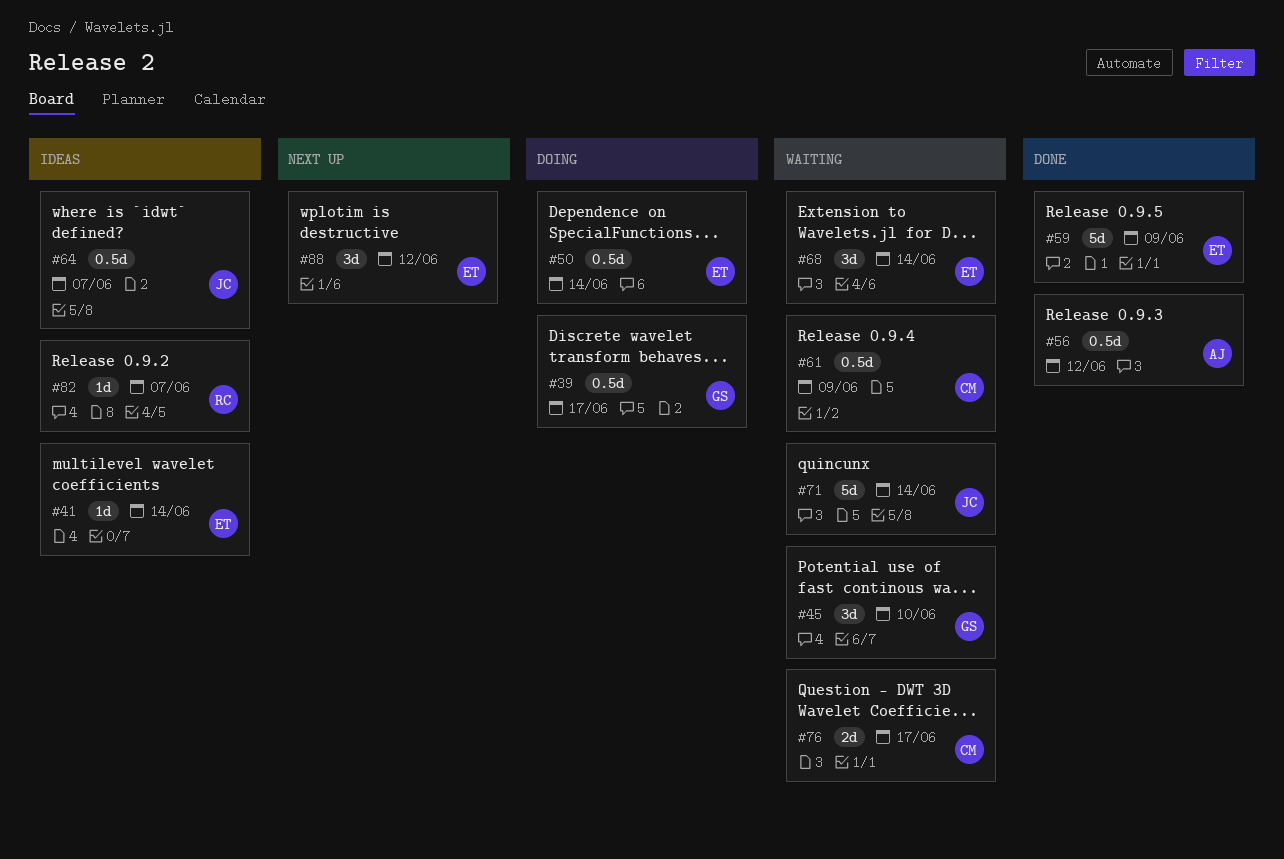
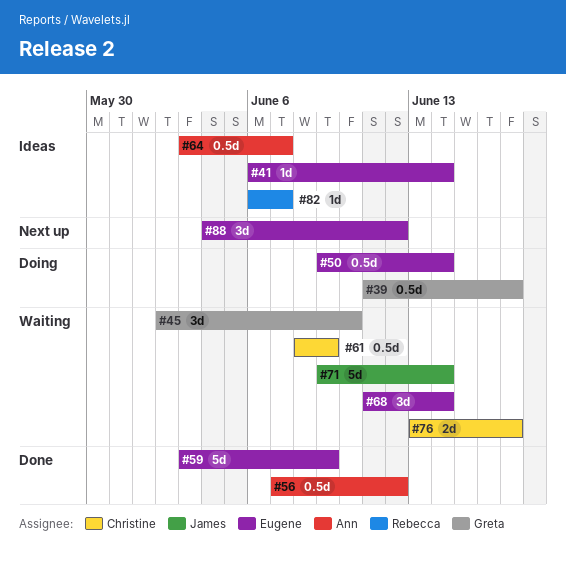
#64, owner: James -> Ann

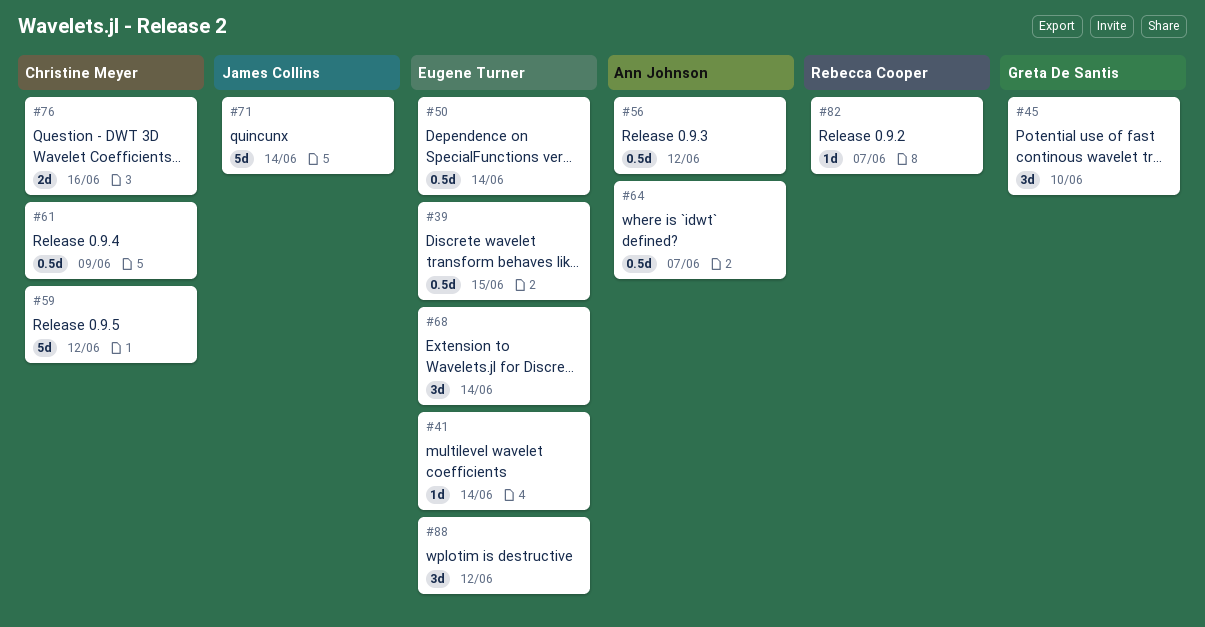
#39, owner: Greta De Santis -> Eugene Turner
#39, due: Jun 17 -> Jun 15
#59, owner: Eugene Turner -> Christine Meyer
#59, due: Jun 9 -> Jun 12
#76, due: Jun 17 -> Jun 16

